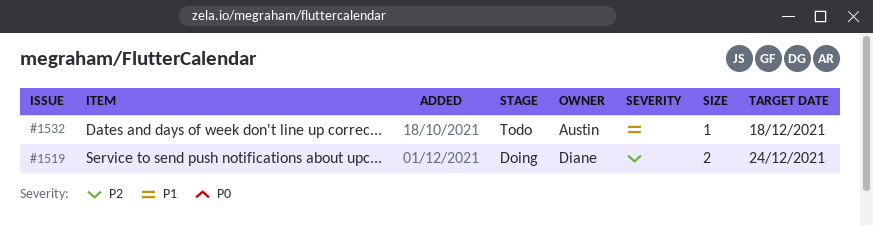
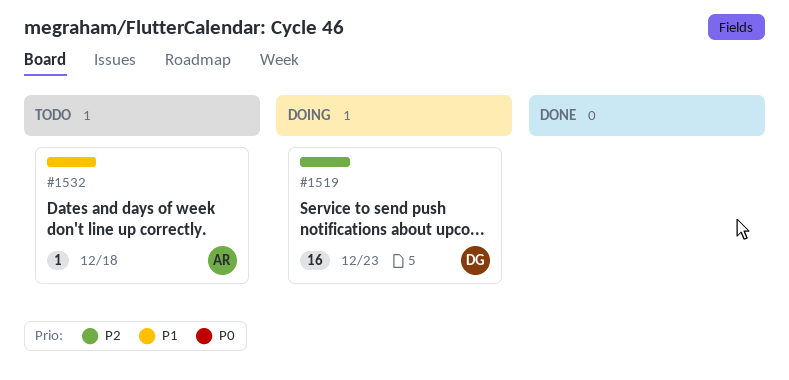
#1519, estimate: 2 -> 16
#1519, due: Dec 24 -> Dec 23

